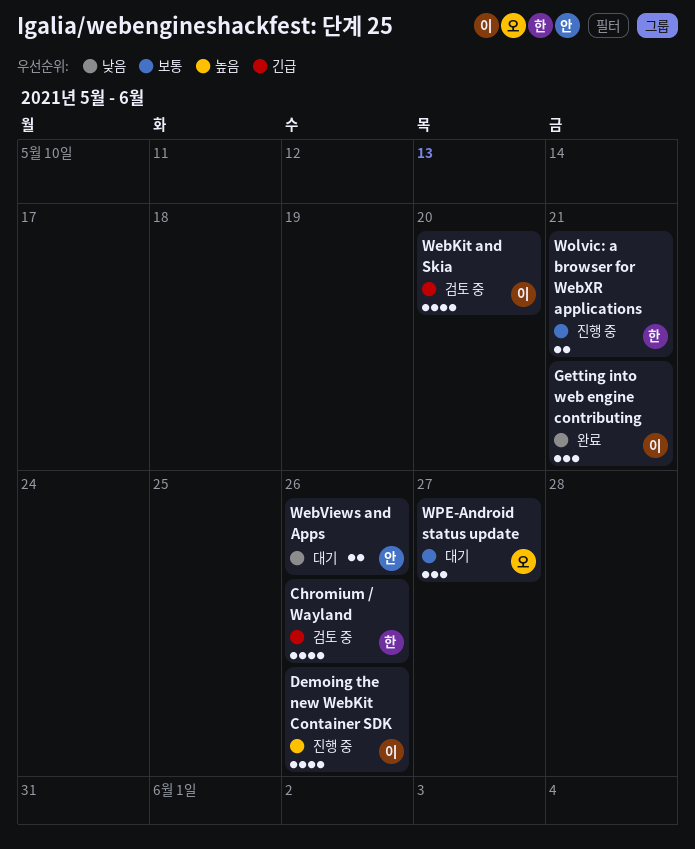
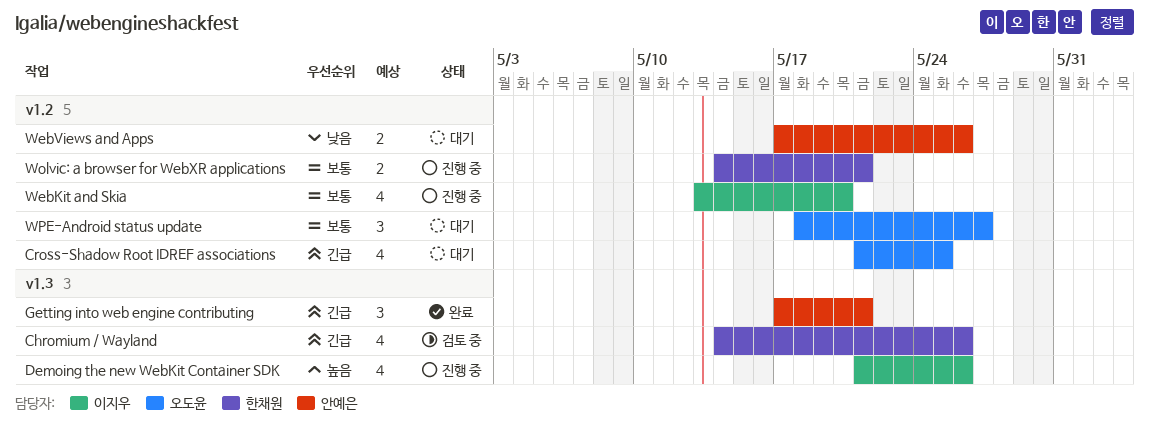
Cross-Shadow Root IDREF associations: none -> present
Getting into web engine contributing, owner: 이지우 -> 안예은
Getting into web engine contributing, priority: 낮음 -> 긴급
WebKit and Skia, status: 검토 중 -> 진행 중
WebKit and Skia, priority: 긴급 -> 보통

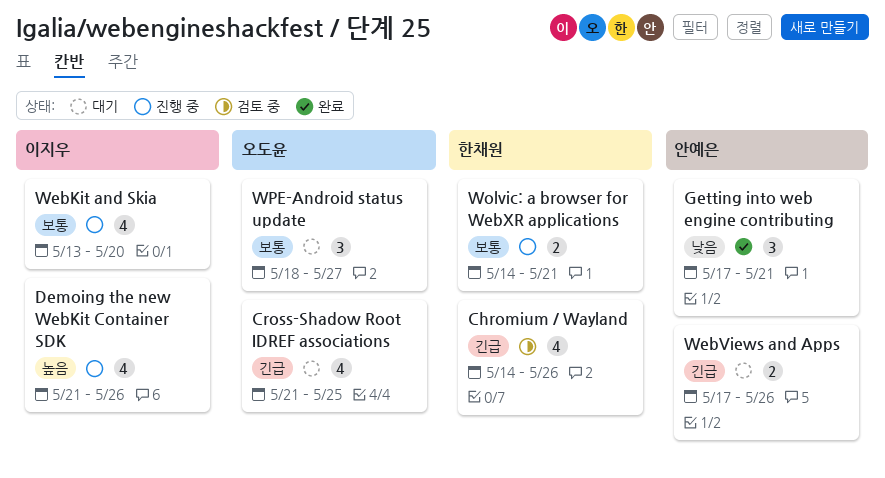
Getting into web engine contributing, priority: 긴급 -> 낮음
WebViews and Apps, priority: 낮음 -> 긴급

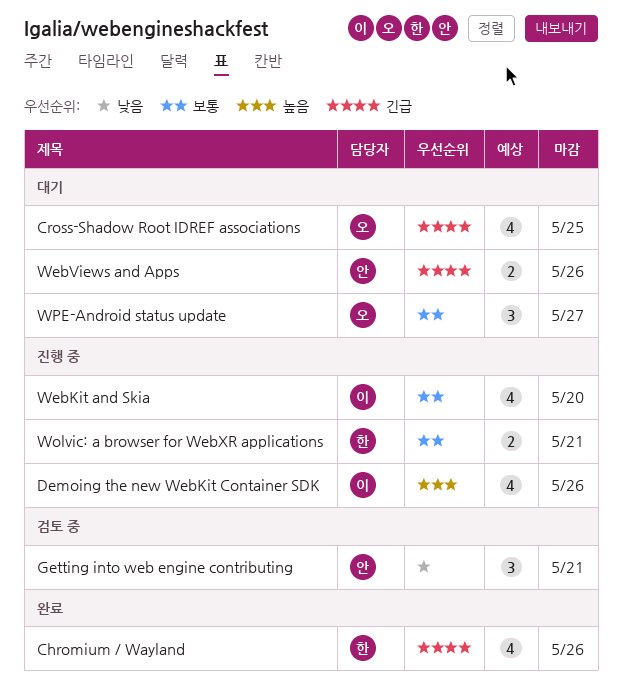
Chromium / Wayland, status: 검토 중 -> 완료
Getting into web engine contributing, status: 완료 -> 검토 중

